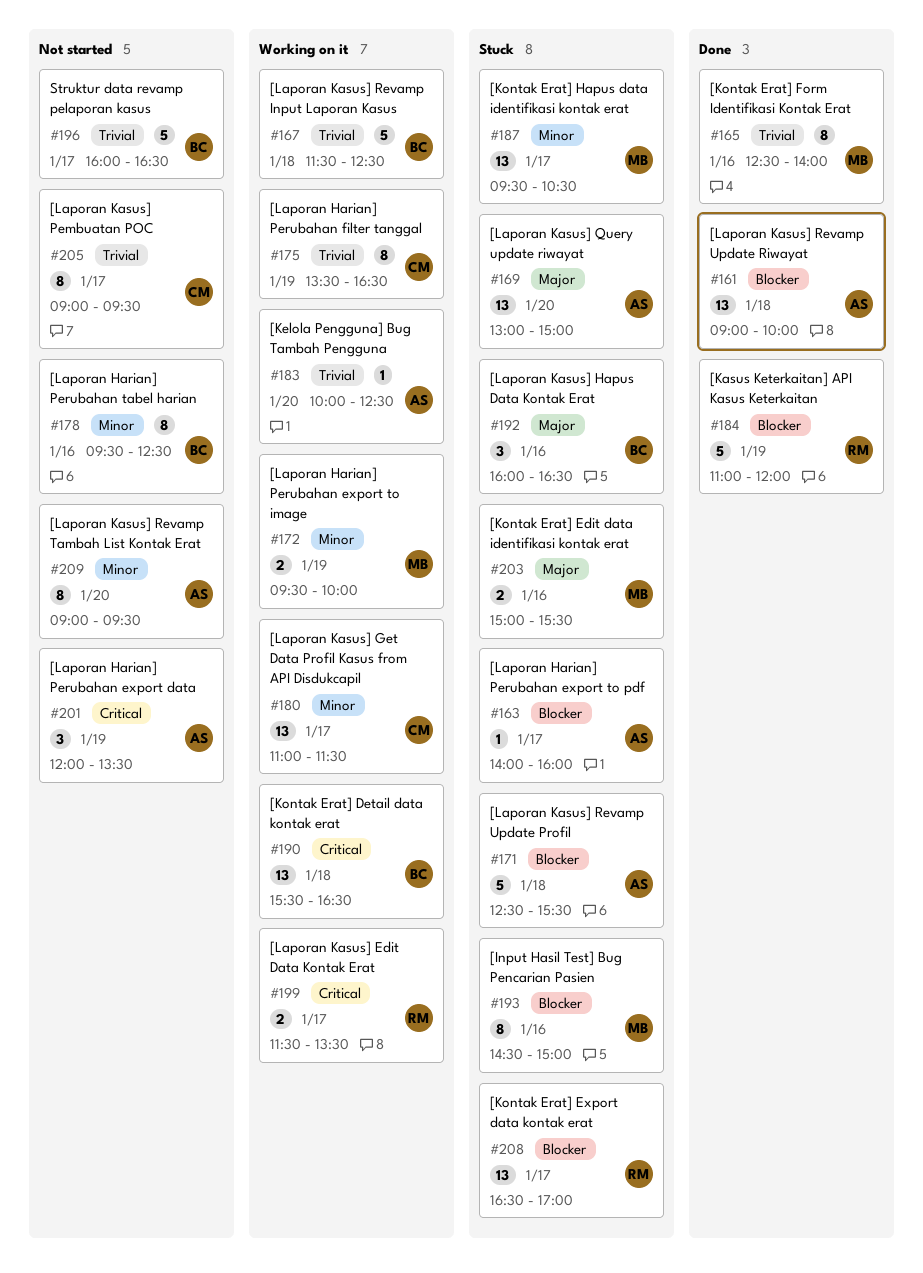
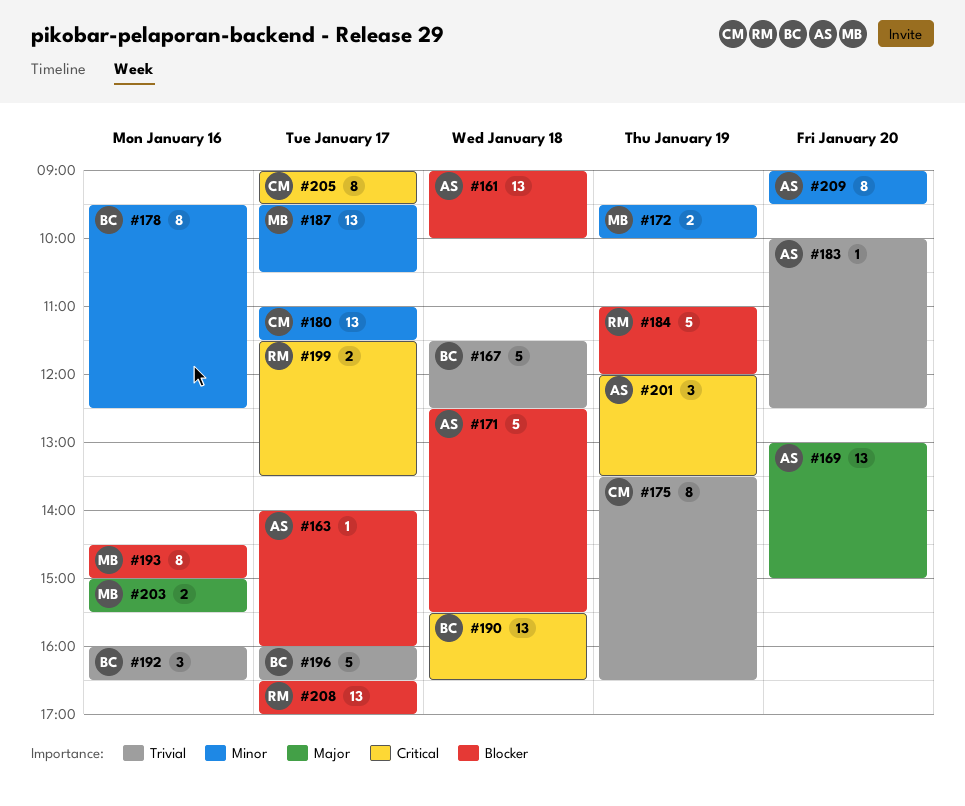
#165: present -> none
#192, priority: Major -> Trivial
#205, priority: Trivial -> Critical

